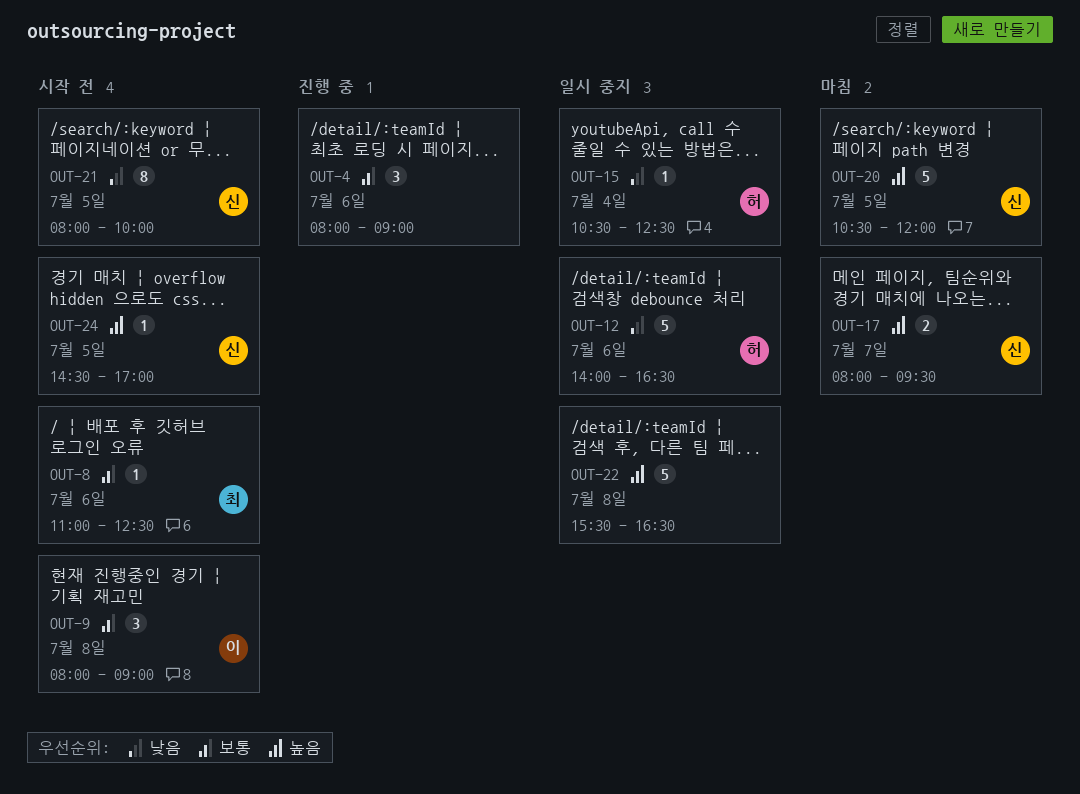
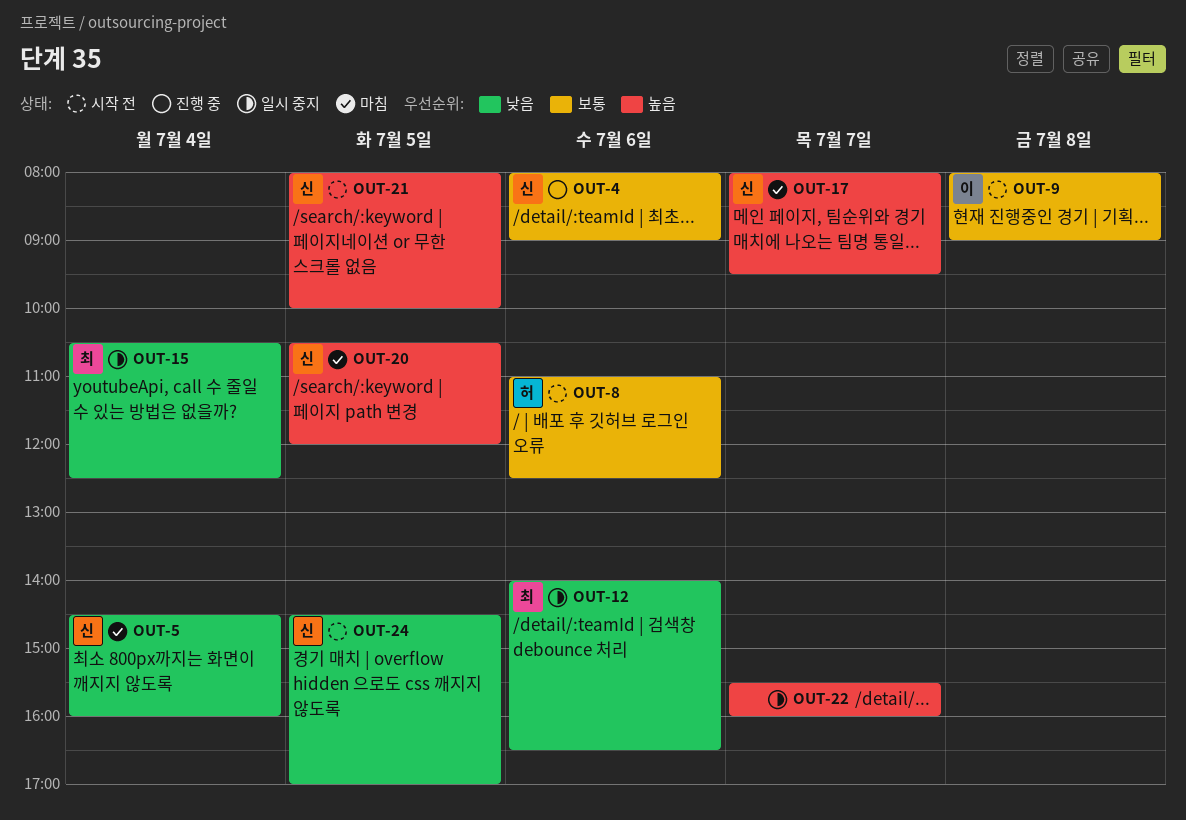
OUT-4, owner: none -> 신
OUT-5: none -> present
OUT-8, owner: 최 -> 허
OUT-12, owner: 허 -> 최
OUT-15, owner: 허 -> 최
OUT-21, priority: 낮음 -> 높음
OUT-22, day: Jul 8 -> Jul 7
OUT-22, ends: 16:30 -> 16:00
OUT-24, priority: 높음 -> 낮음

